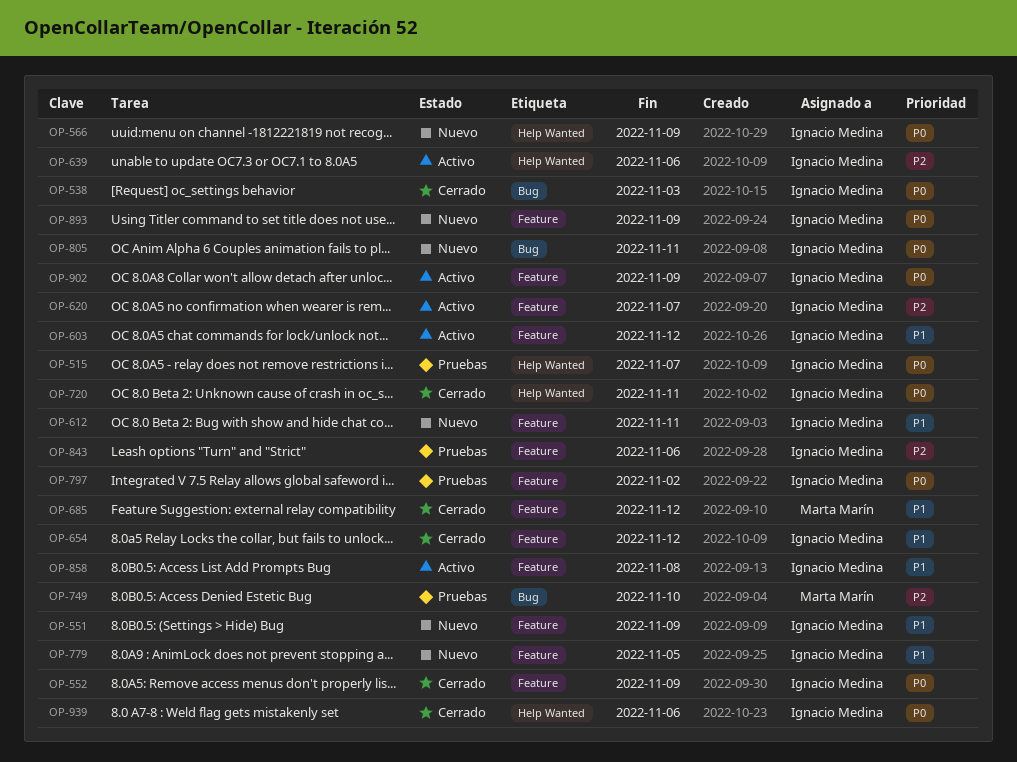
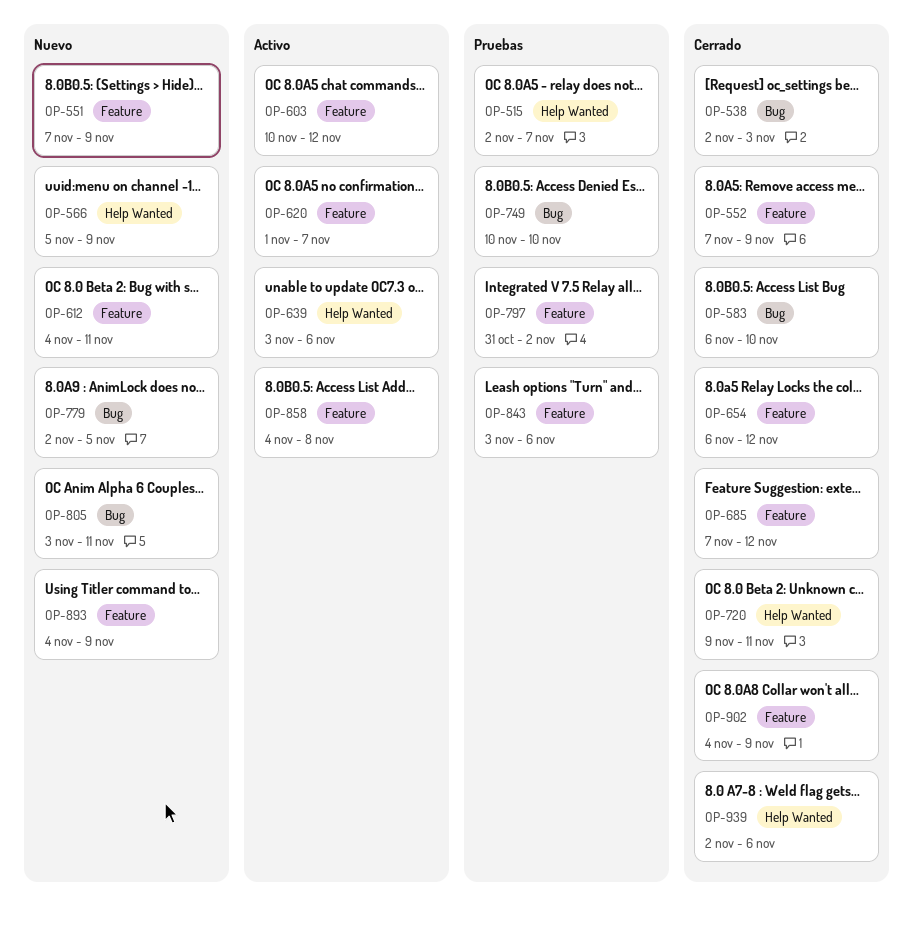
OP-583: none -> present
OP-779, label: Feature -> Bug
OP-902, status: Activo -> Cerrado

